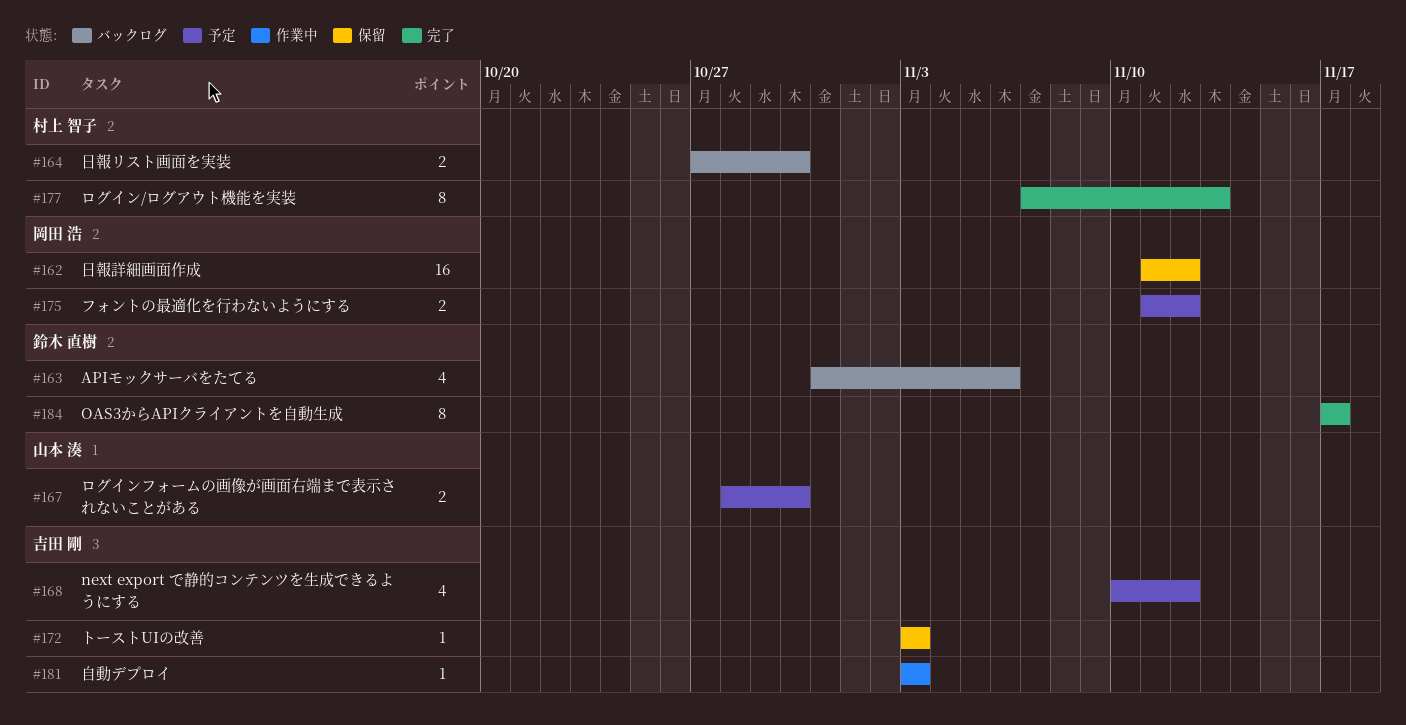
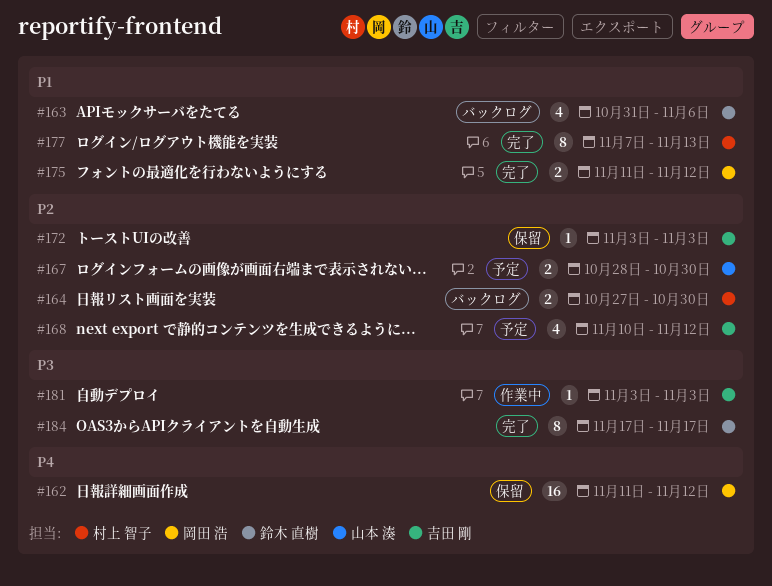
#175, status: 予定 -> 完了

